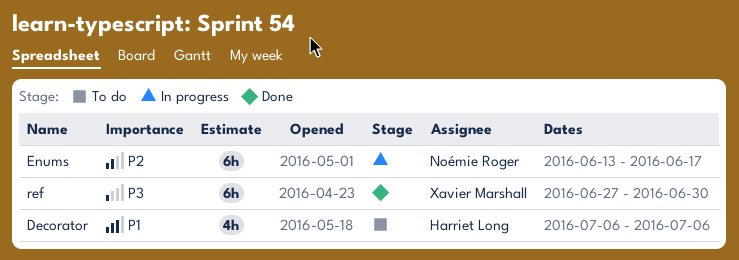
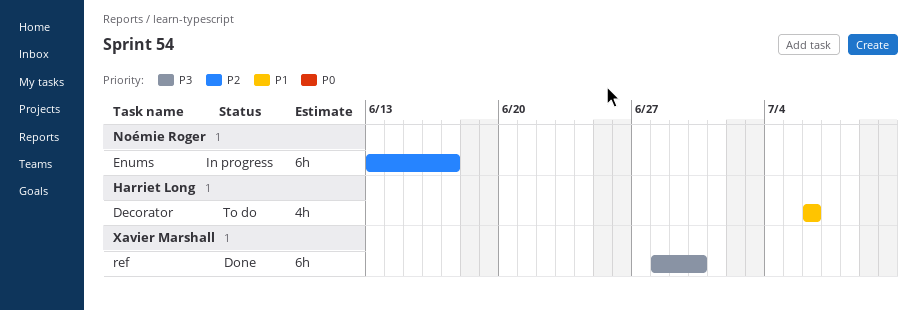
ref, start: Jun 27 -> Jun 28

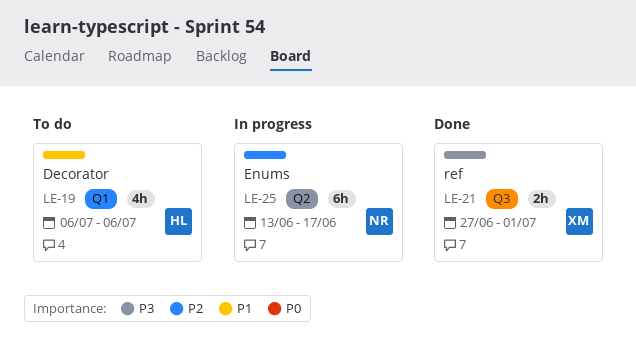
ref, estimate: 6h -> 2h
ref, start: Jun 28 -> Jun 27
ref, due: Jun 30 -> Jul 1

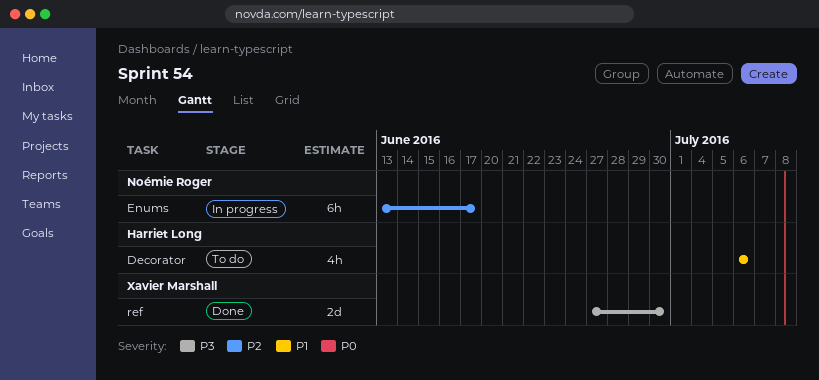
ref, estimate: 2h -> 2d
ref, due: Jul 1 -> Jun 30

